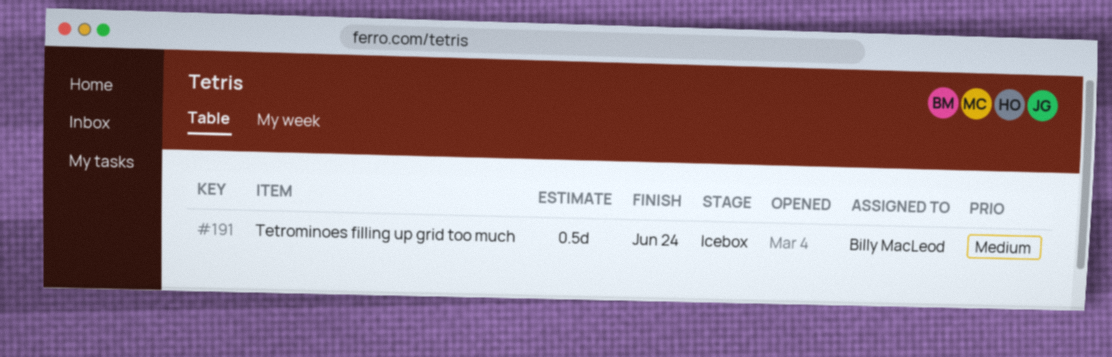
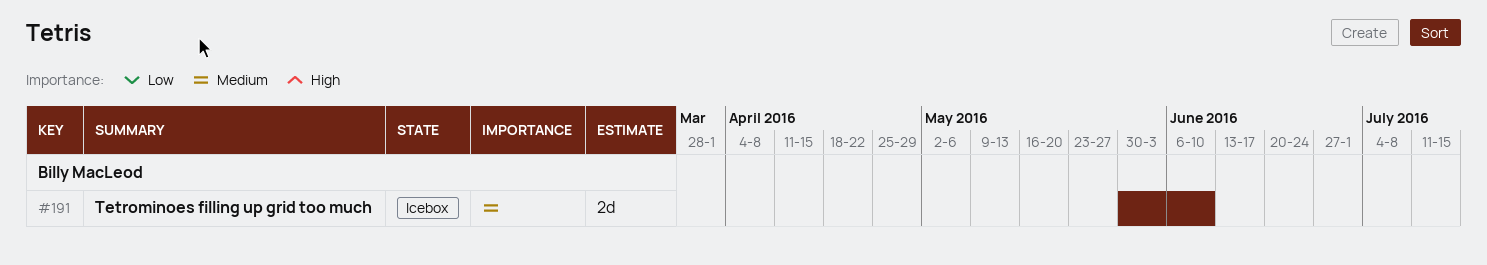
#191, estimate: 0.5d -> 2d
#191, due: Jun 24 -> Jun 10

